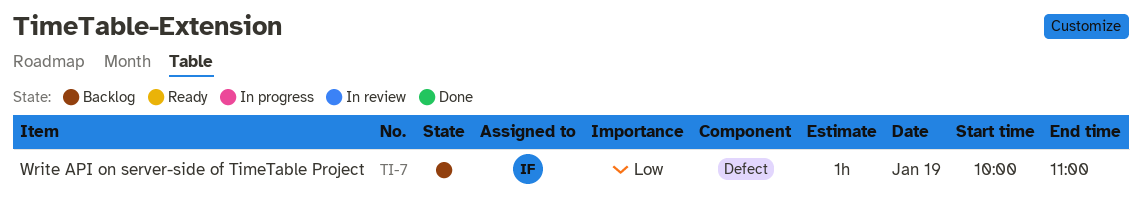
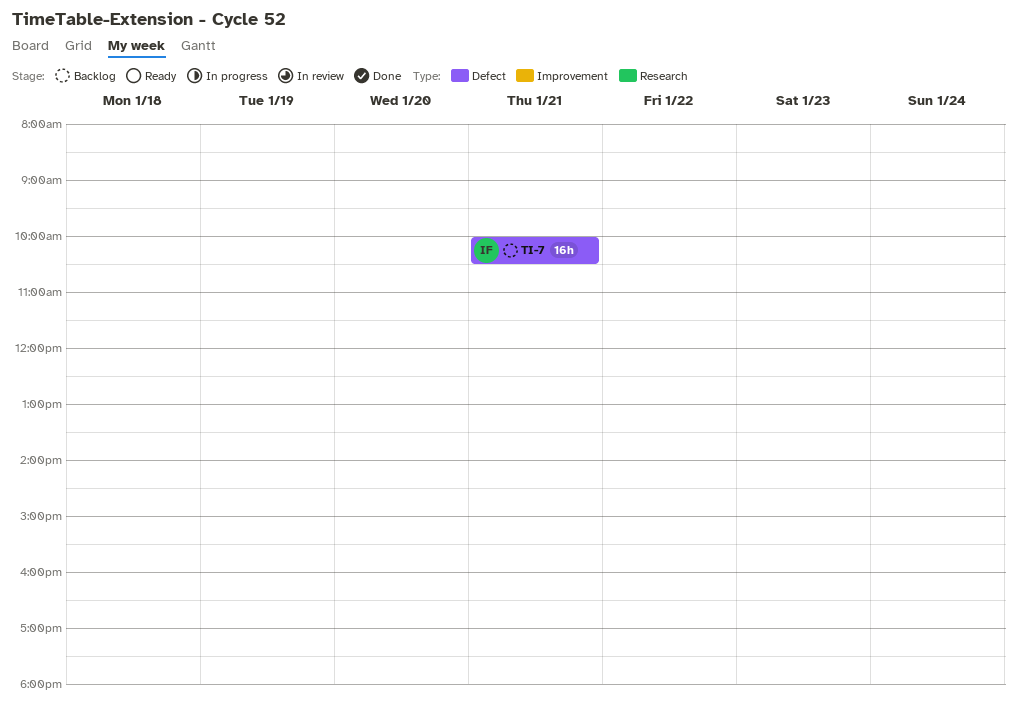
TI-7, estimate: 1h -> 16h
TI-7, day: Jan 19 -> Jan 21
TI-7, ends: 11:00 -> 10:30

